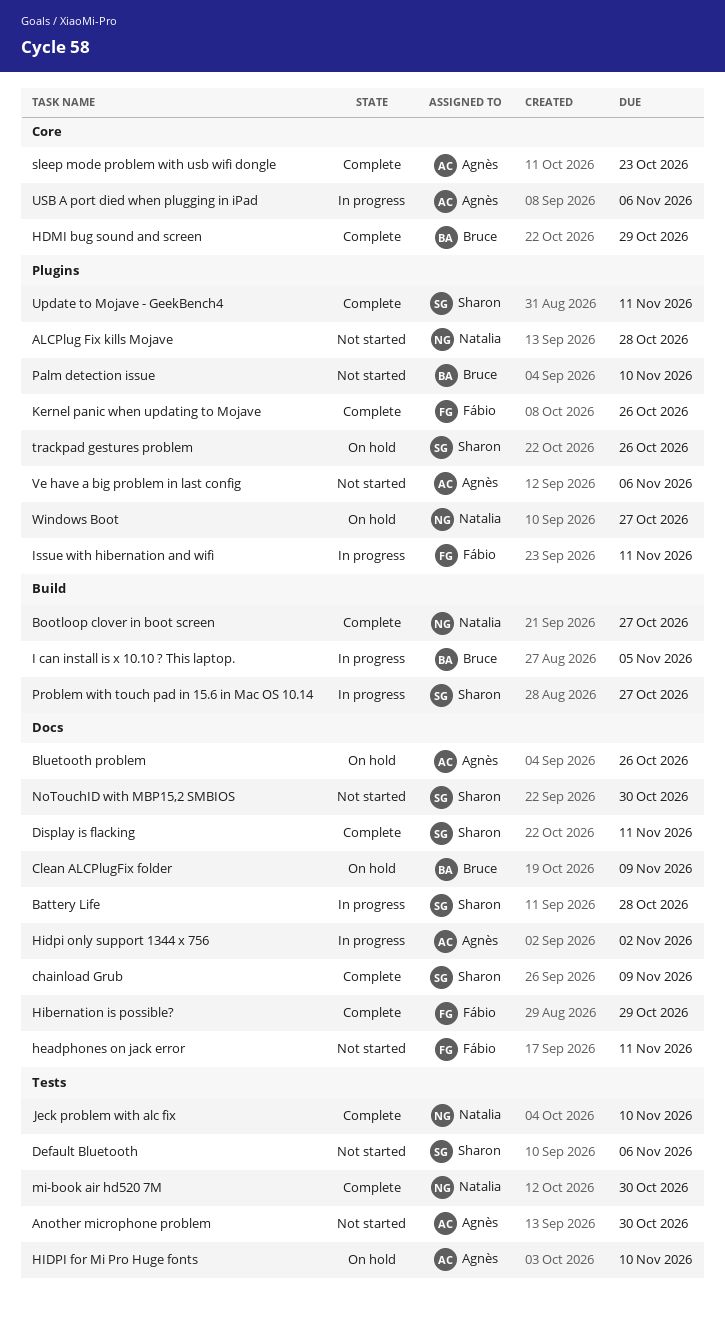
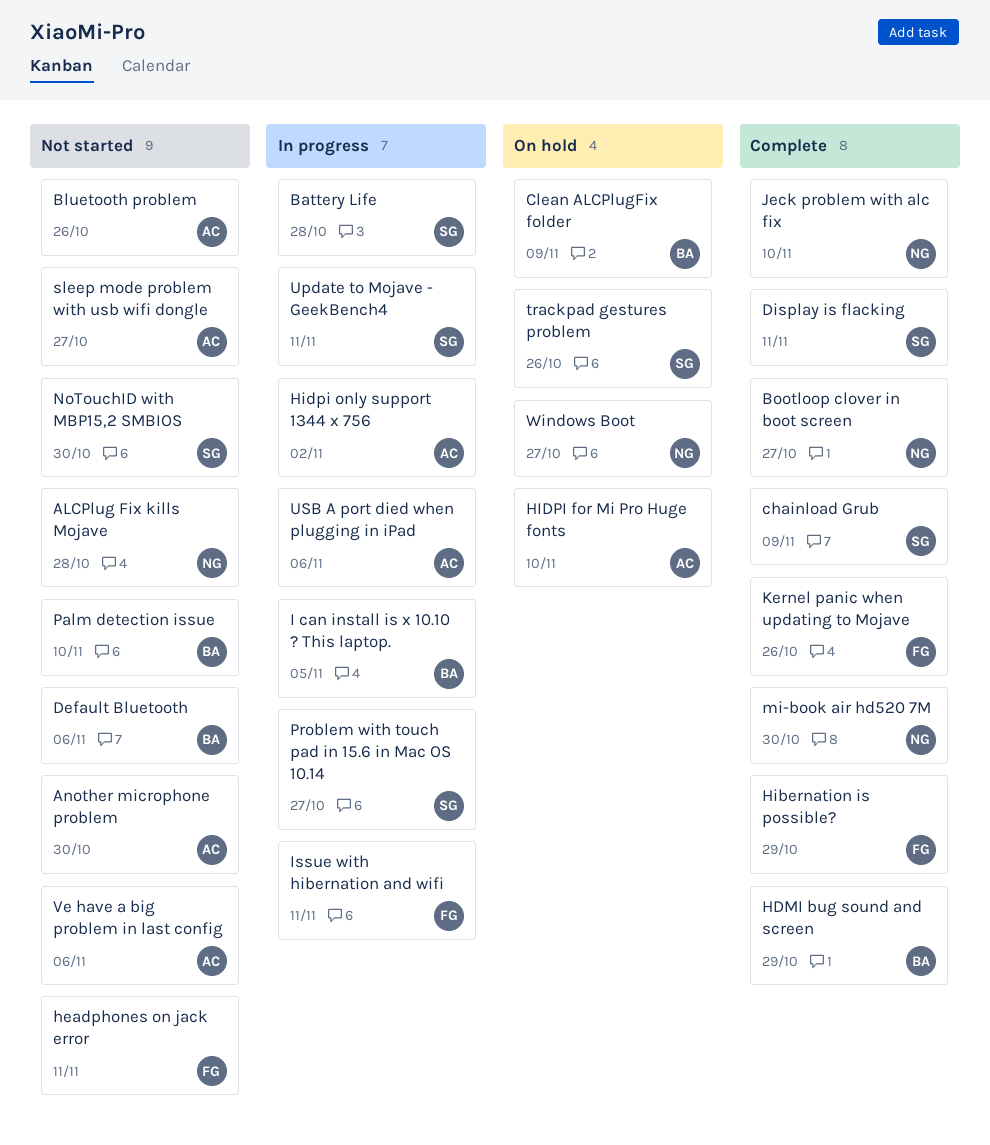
Bluetooth problem, status: On hold -> Not started
Default Bluetooth, owner: Sharon -> Bruce
sleep mode problem with usb wifi dongle, status: Complete -> Not started
sleep mode problem with usb wifi dongle, due: Oct 23 -> Oct 27
Update to Mojave - GeekBench4, status: Complete -> In progress

